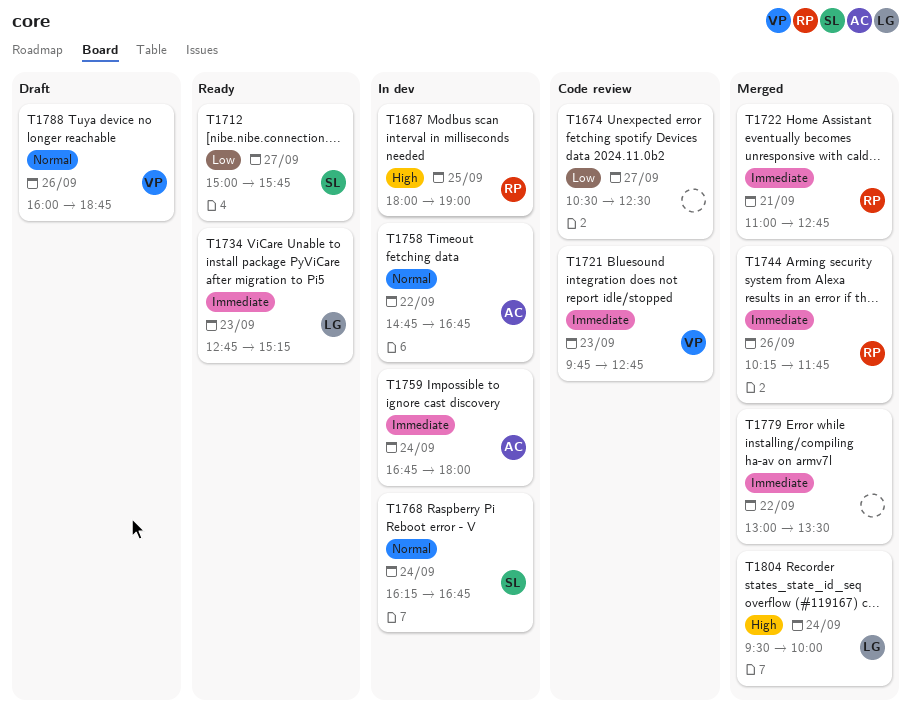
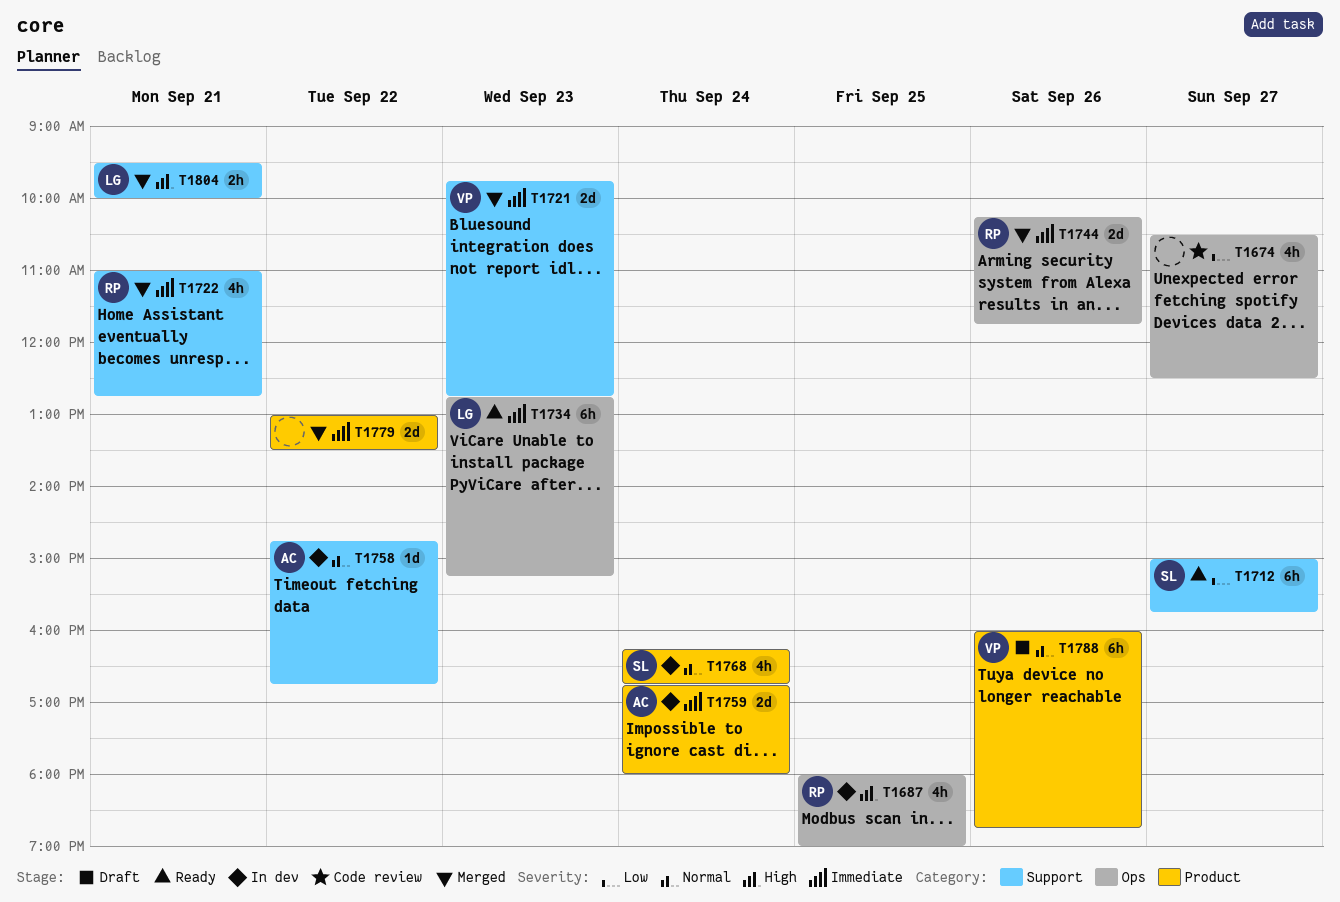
T1721, status: Code review -> Merged
T1804, day: Sep 24 -> Sep 21

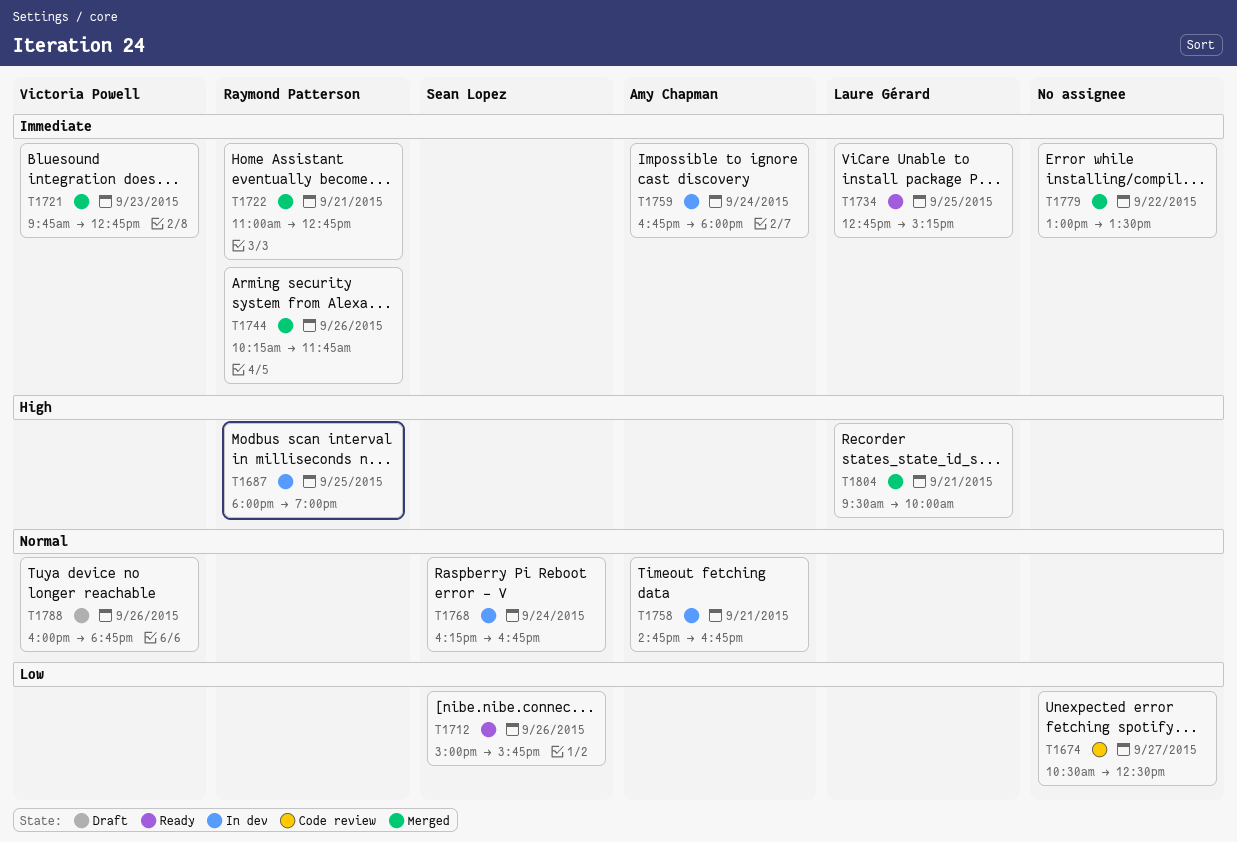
T1712, day: Sep 27 -> Sep 26
T1734, day: Sep 23 -> Sep 25
T1758, day: Sep 22 -> Sep 21

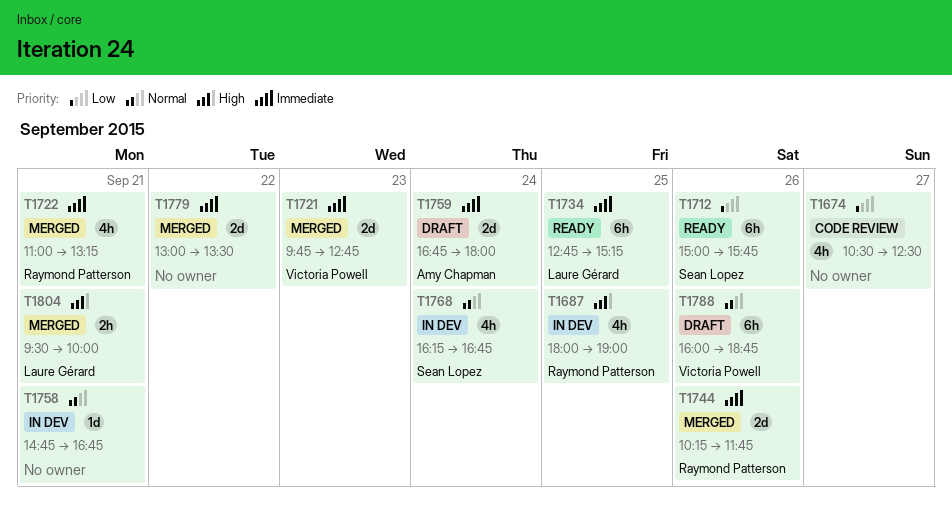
T1722, ends: 12:45 -> 13:15
T1758, owner: Amy Chapman -> none
T1759, status: In dev -> Draft

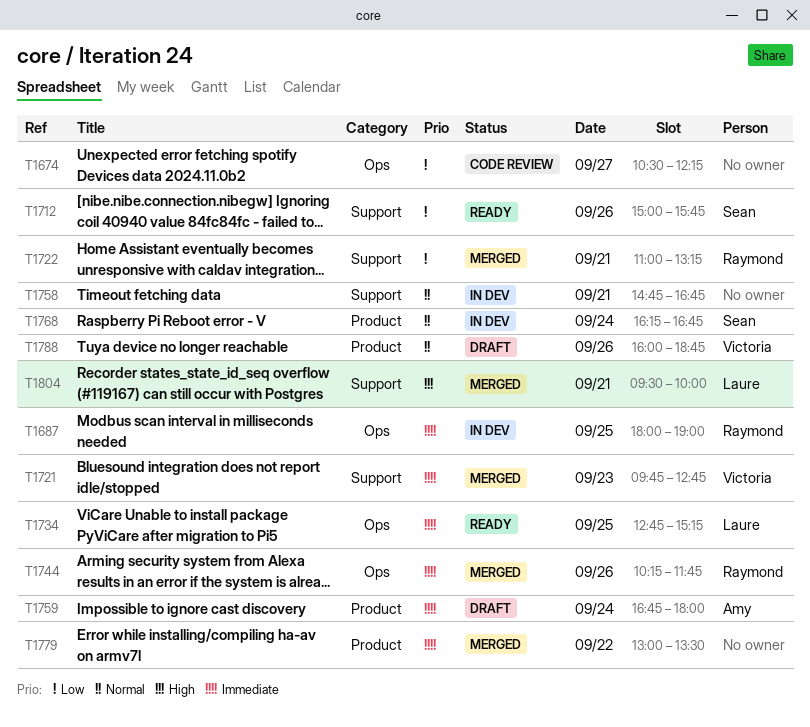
T1674, ends: 12:30 -> 12:15
T1687, priority: High -> Immediate
T1722, priority: Immediate -> Low

